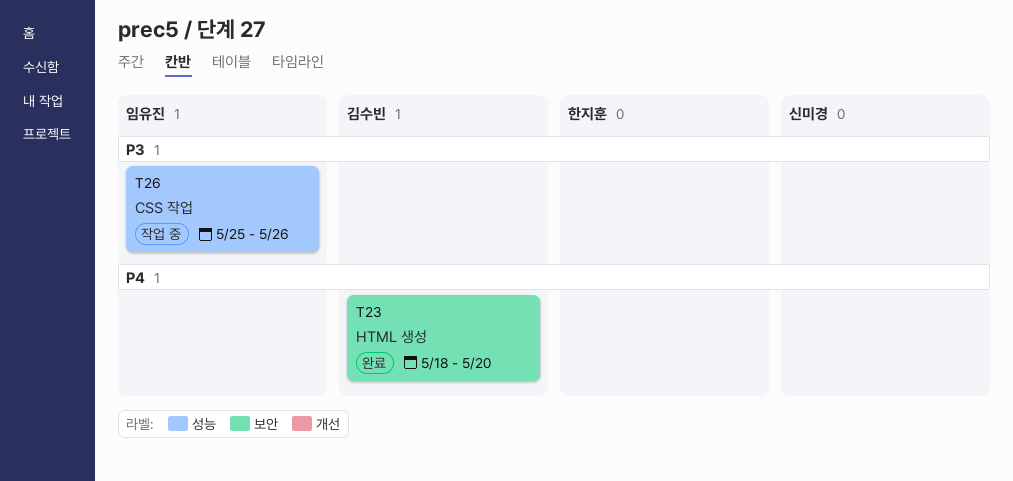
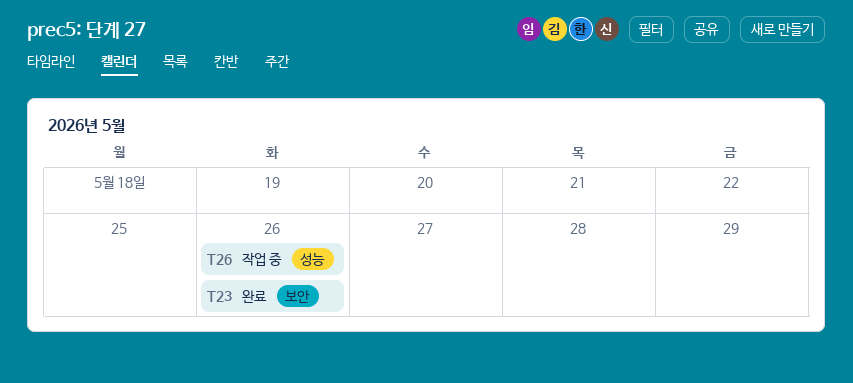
T23, due: May 20 -> May 26

